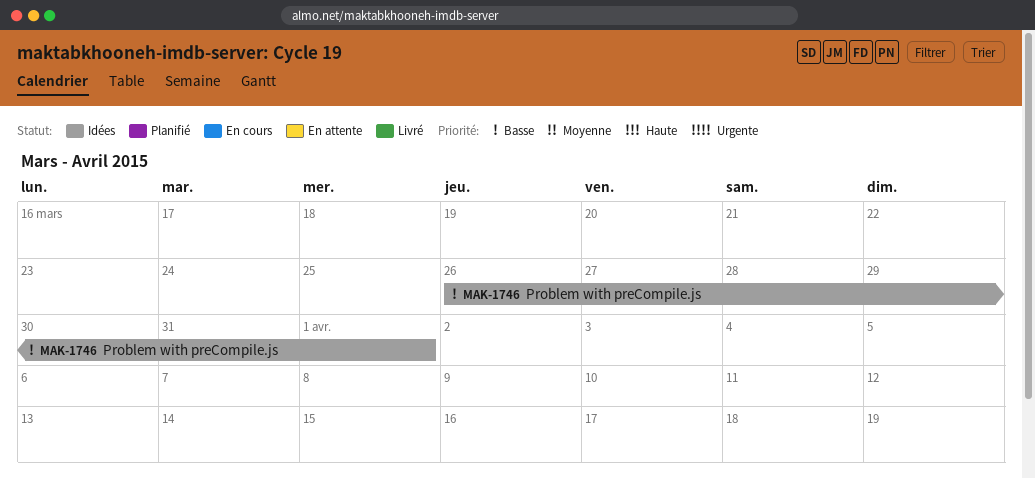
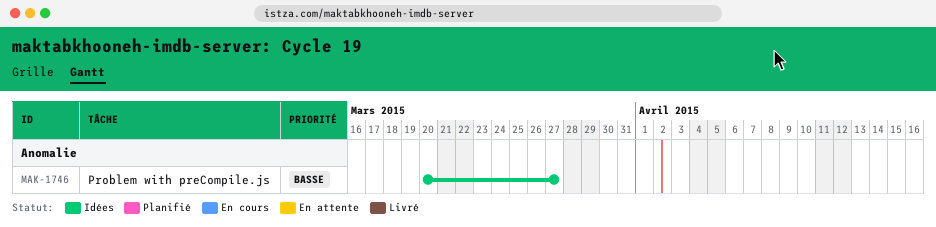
MAK-1746, start: Mar 26 -> Mar 20
MAK-1746, due: Apr 1 -> Mar 27

